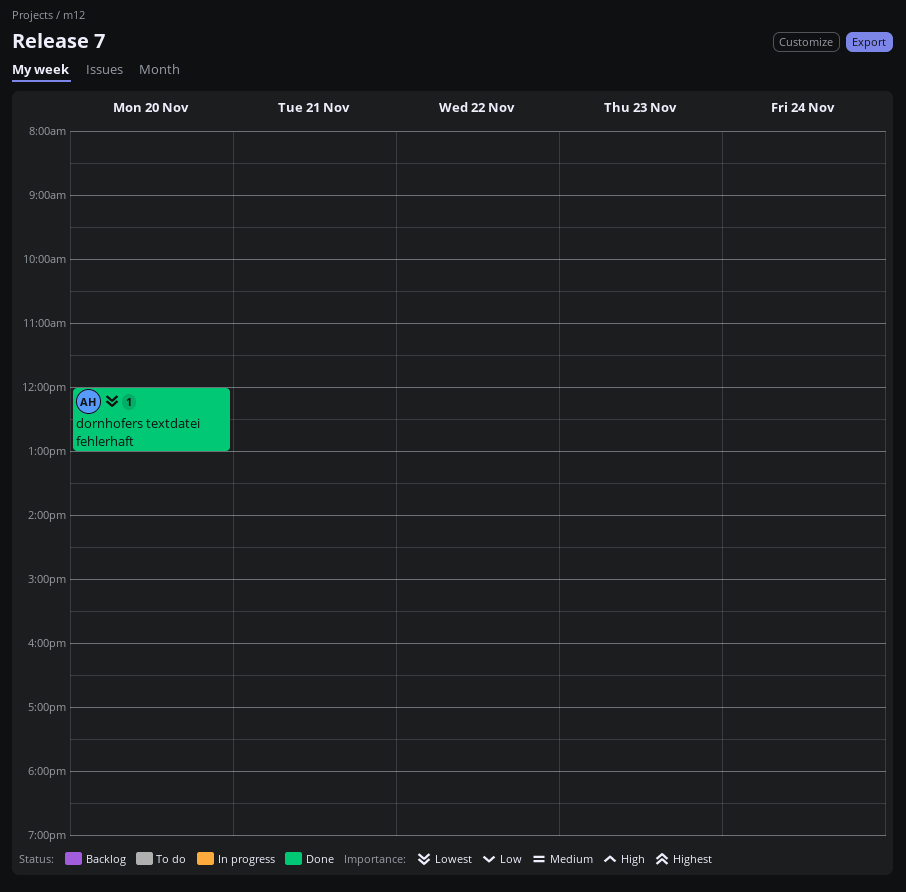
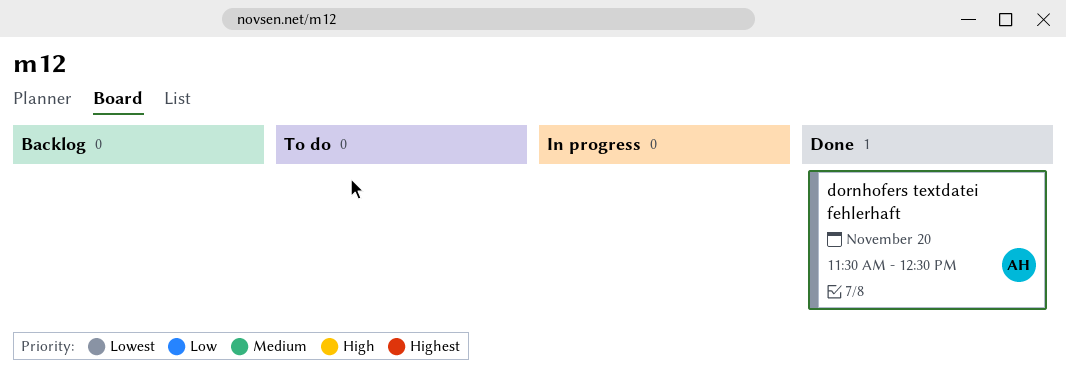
dornhofers textdatei fehlerhaft, begins: 12:00 -> 11:30
dornhofers textdatei fehlerhaft, ends: 13:00 -> 12:30

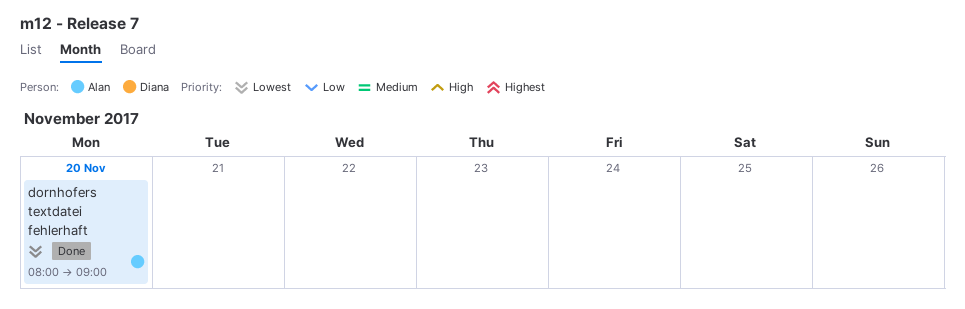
dornhofers textdatei fehlerhaft, begins: 11:30 -> 08:00
dornhofers textdatei fehlerhaft, ends: 12:30 -> 09:00

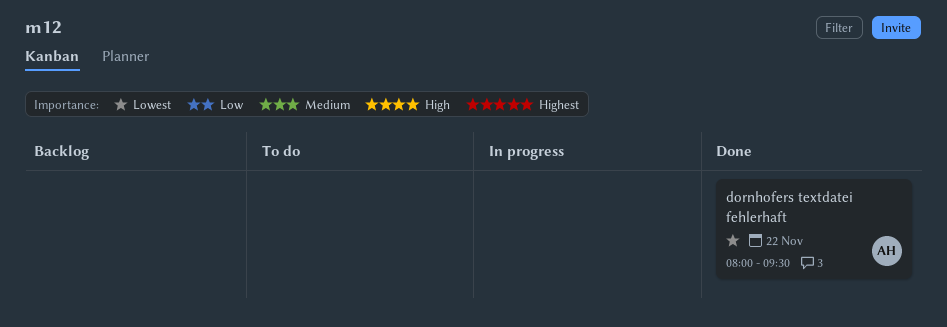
dornhofers textdatei fehlerhaft, day: Nov 20 -> Nov 22
dornhofers textdatei fehlerhaft, ends: 09:00 -> 09:30

